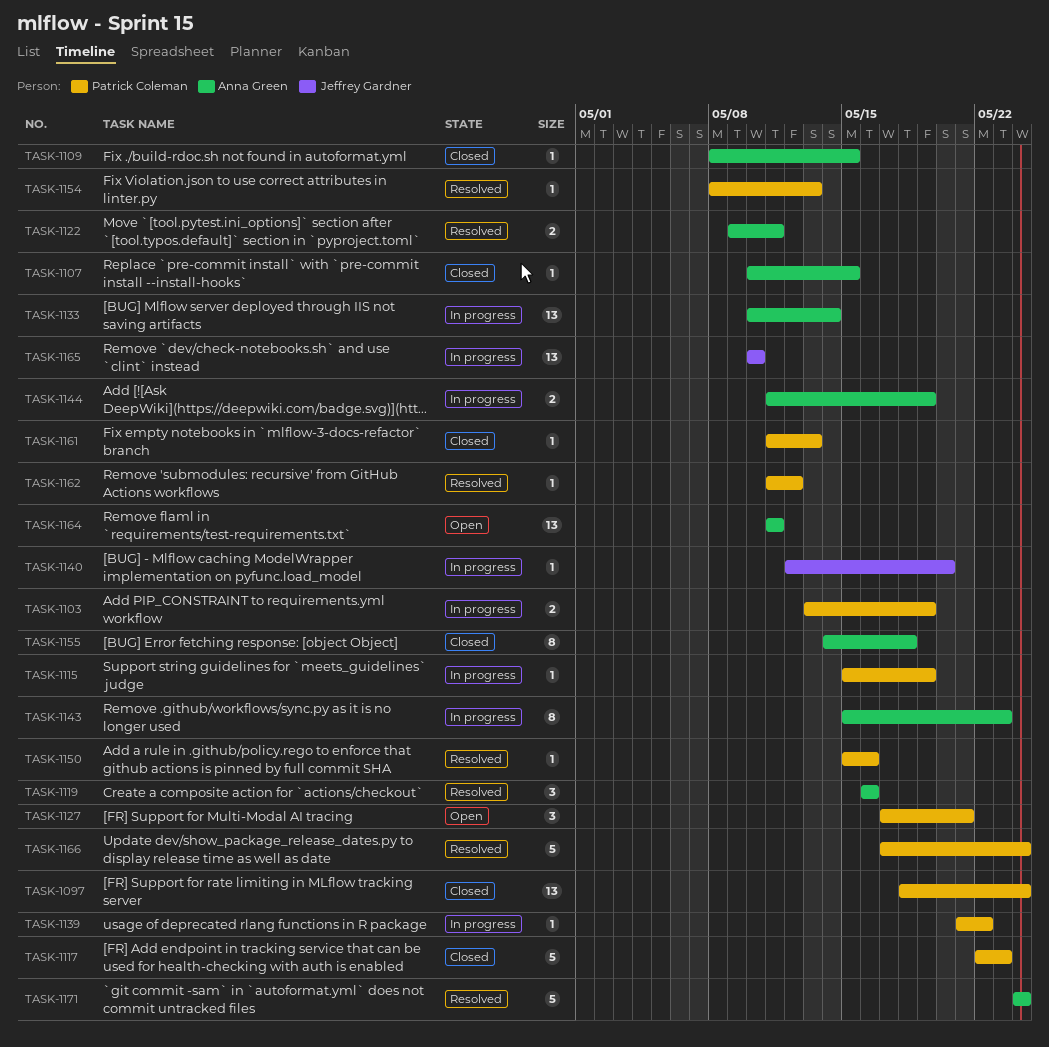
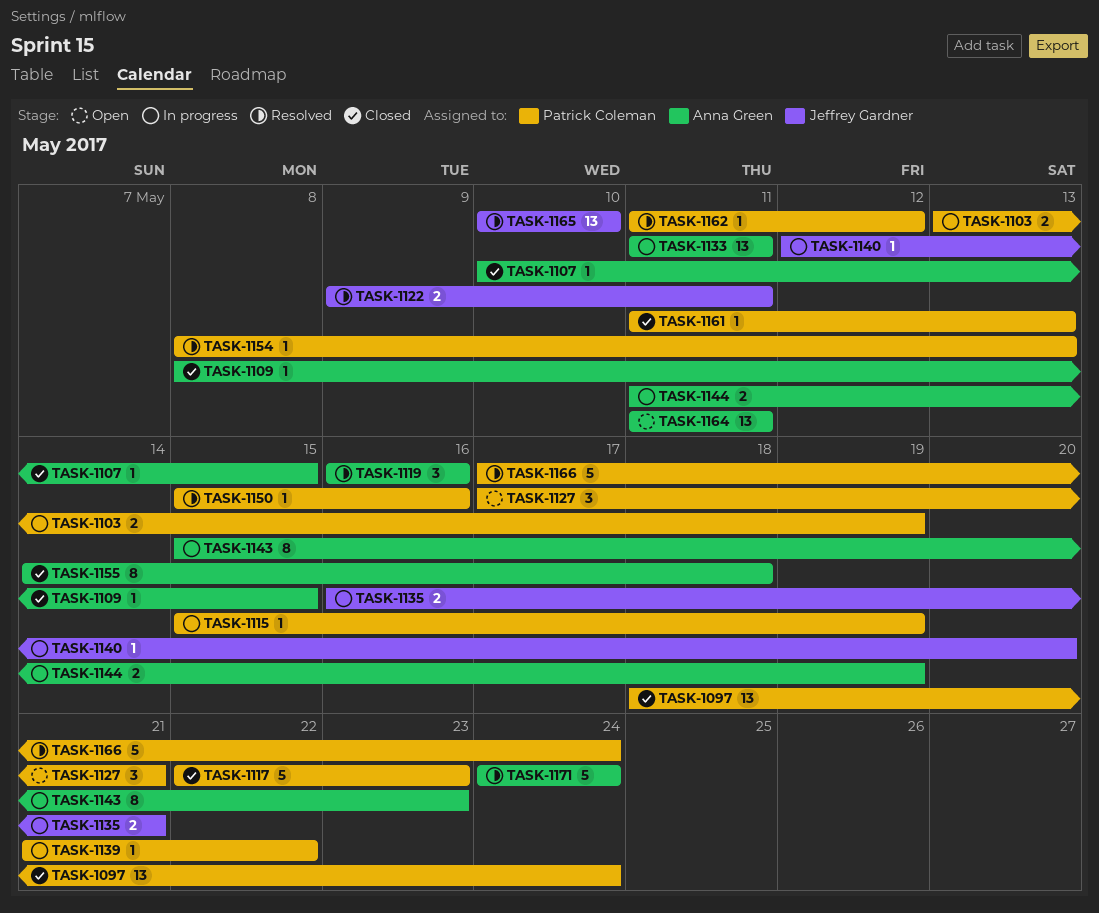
TASK-1122, owner: Anna Green -> Jeffrey Gardner
TASK-1133, start: May 10 -> May 11
TASK-1133, due: May 14 -> May 11
TASK-1135: none -> present
TASK-1165, status: In progress -> Resolved

